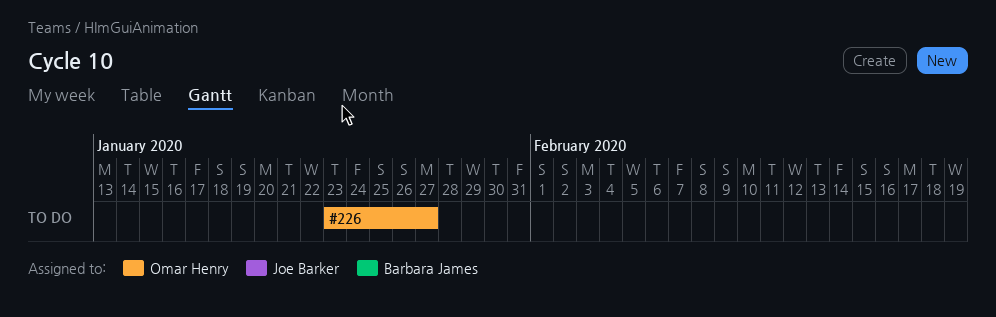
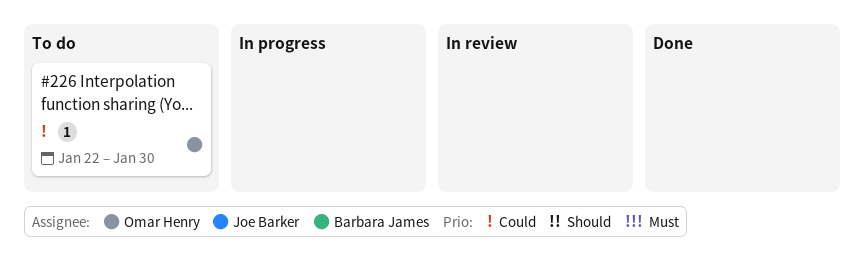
#226, start: Jan 23 -> Jan 22
#226, due: Jan 27 -> Jan 30

